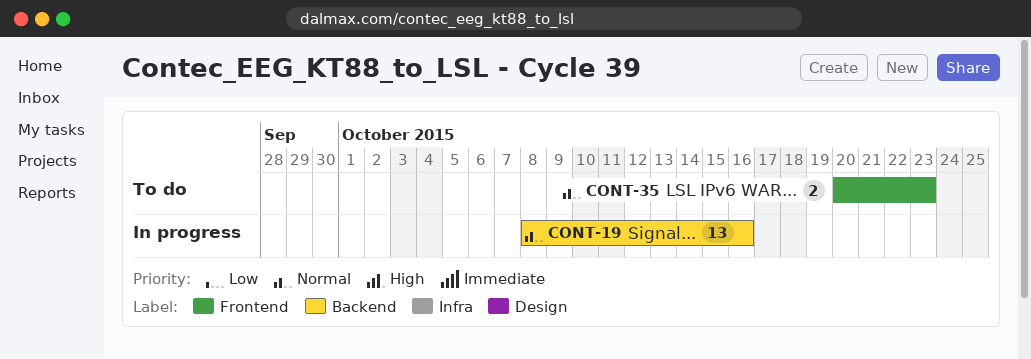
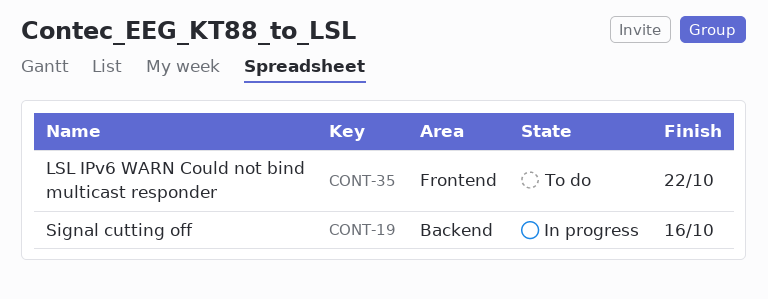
CONT-35, due: Oct 23 -> Oct 22

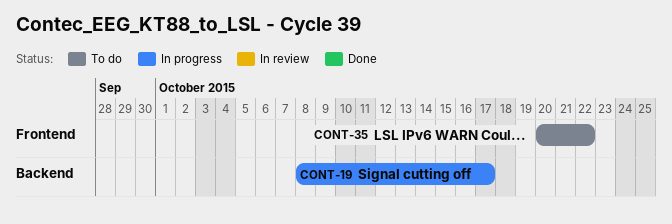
CONT-19, due: Oct 16 -> Oct 17

